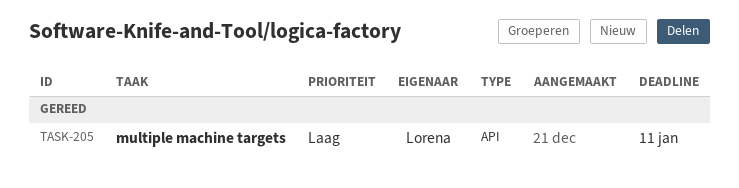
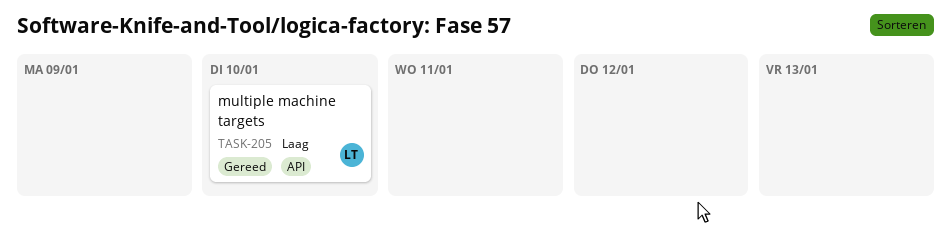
TASK-205, due: Jan 11 -> Jan 10

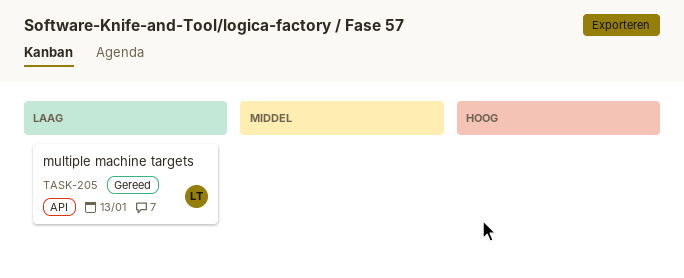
TASK-205, due: Jan 10 -> Jan 13

